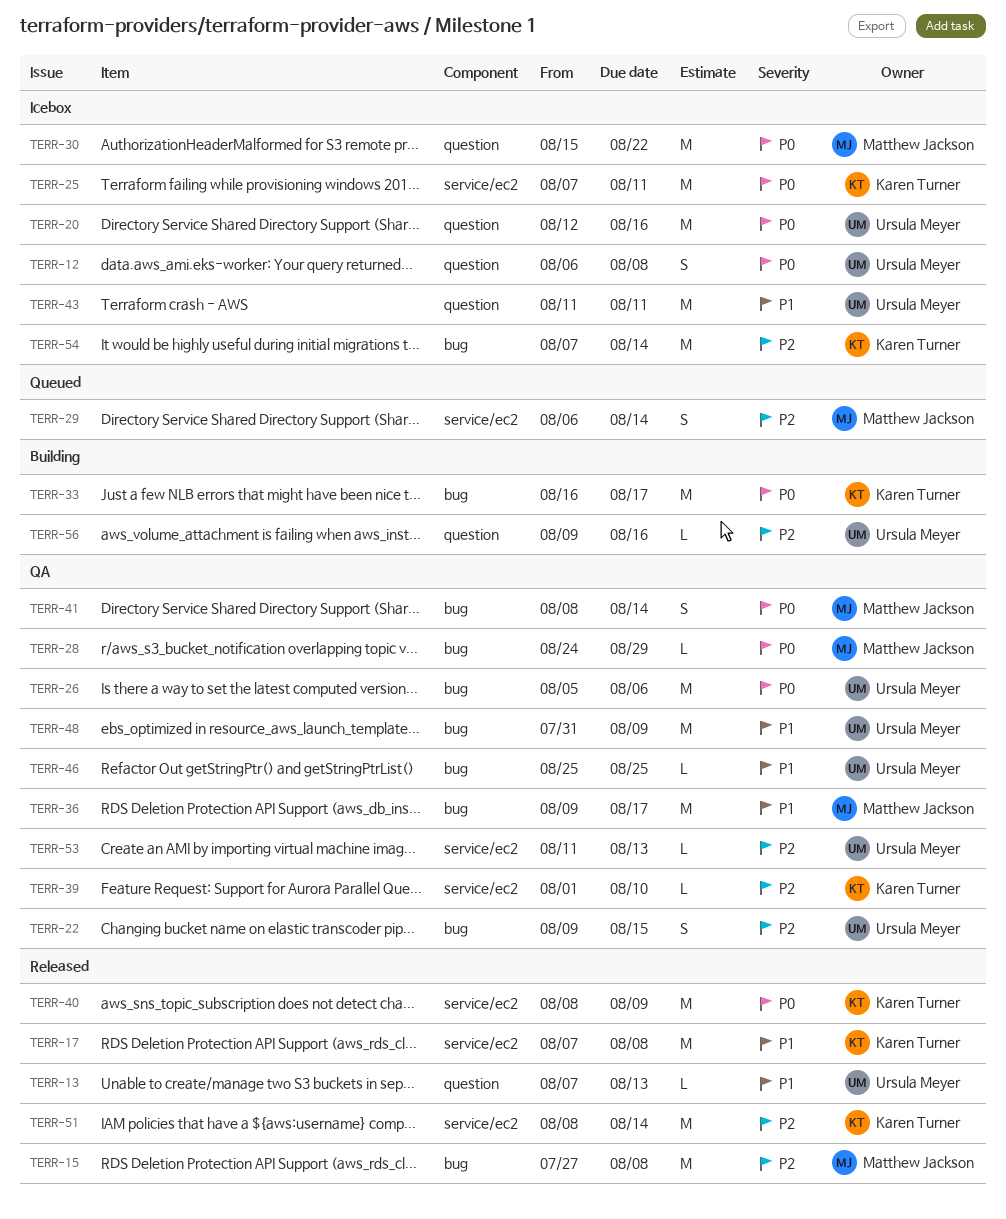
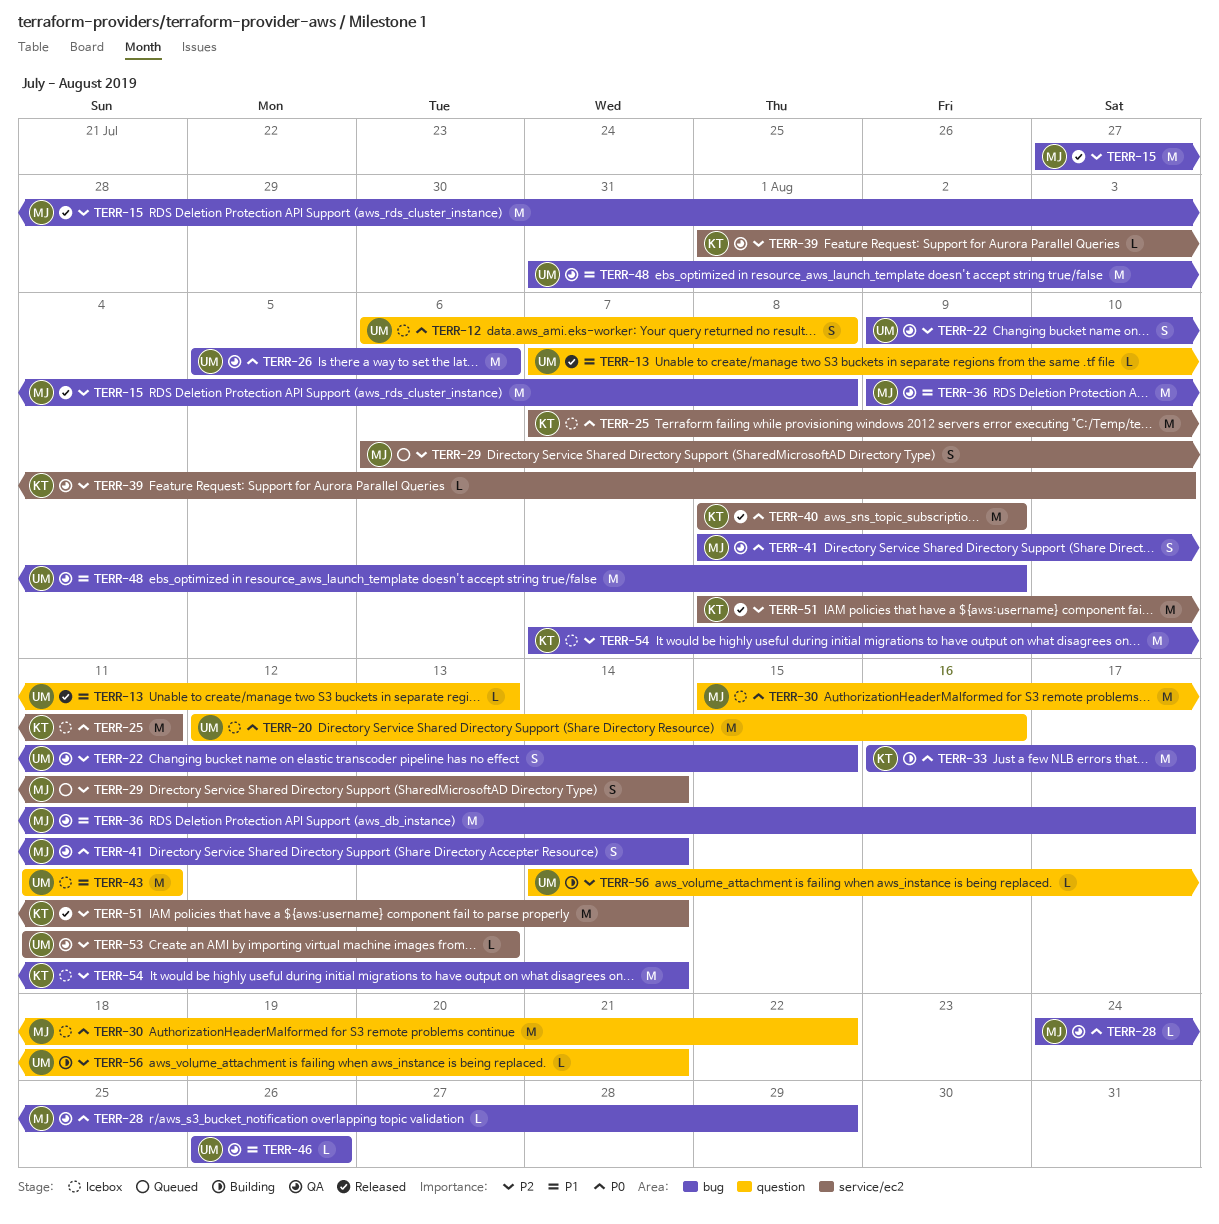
TERR-17: present -> none
TERR-46, start: Aug 25 -> Aug 26
TERR-46, due: Aug 25 -> Aug 26
TERR-56, start: Aug 9 -> Aug 14
TERR-56, due: Aug 16 -> Aug 21

